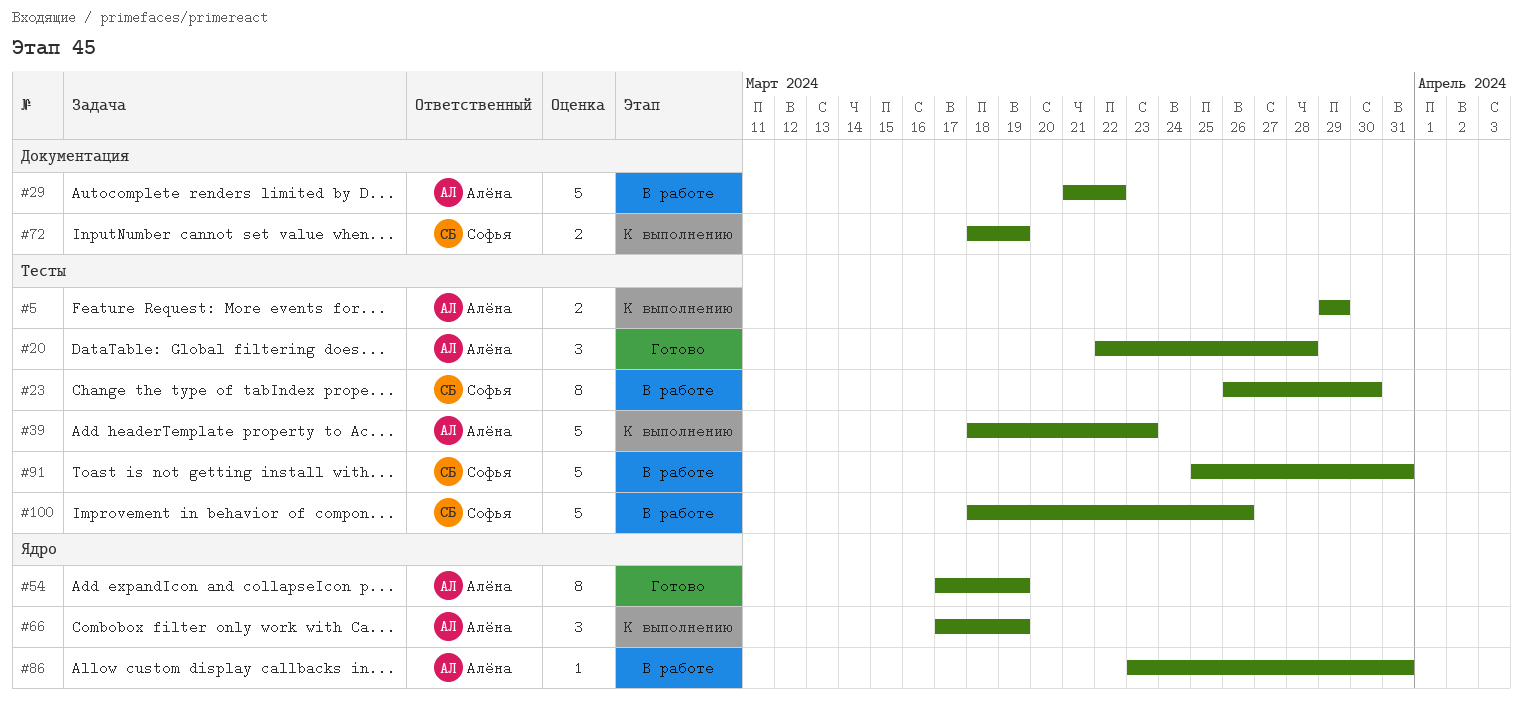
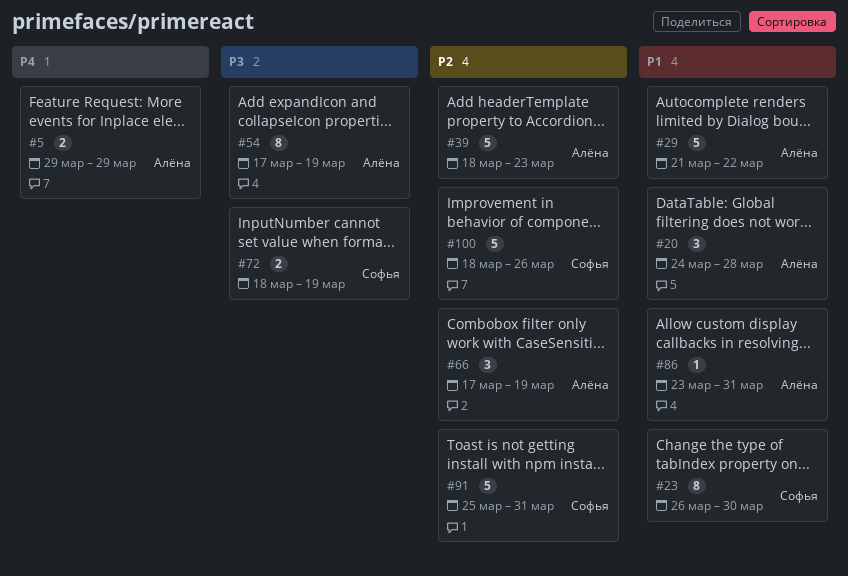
#20, start: Mar 22 -> Mar 24

